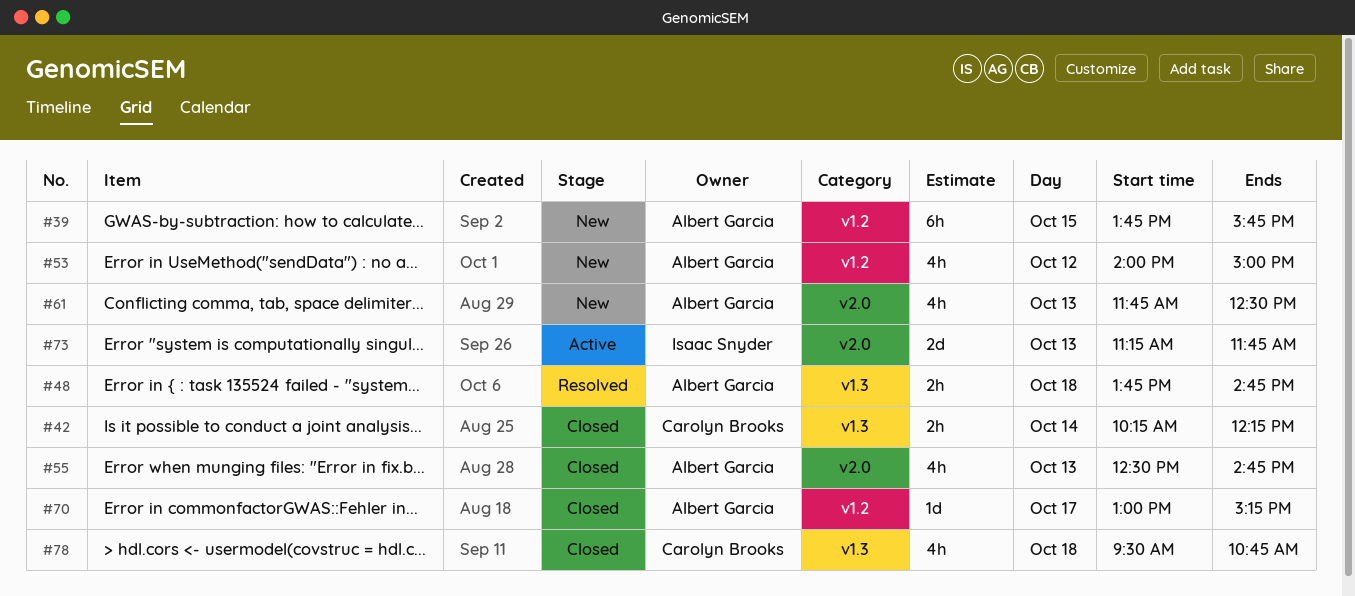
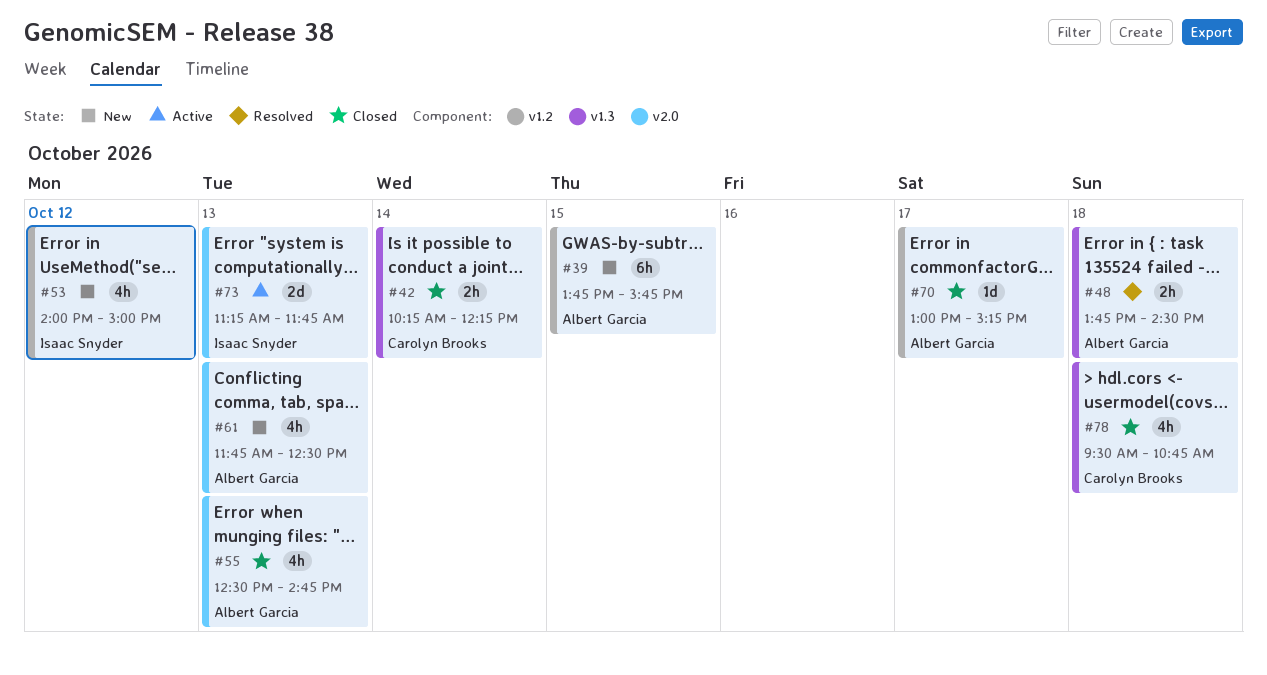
#48, ends: 14:45 -> 14:30
#53, owner: Albert Garcia -> Isaac Snyder

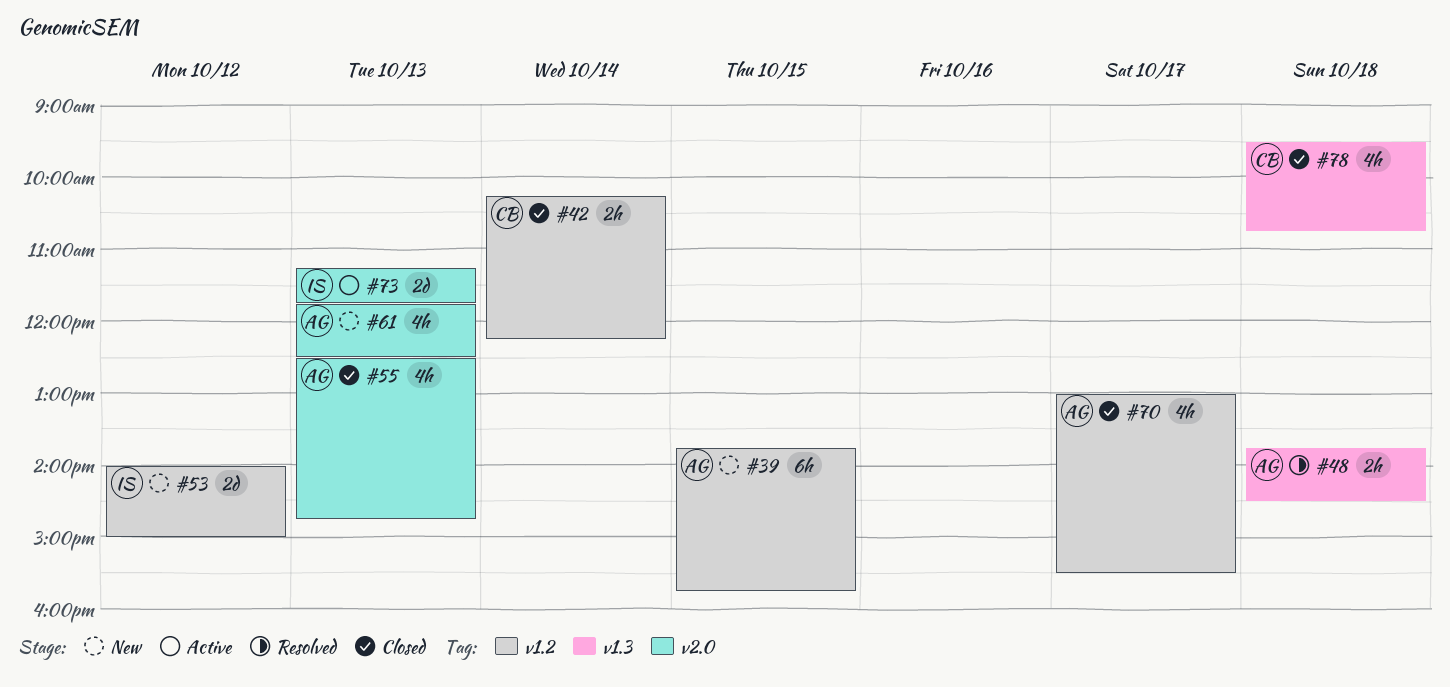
#42, label: v1.3 -> v1.2
#53, estimate: 4h -> 2d
#70, estimate: 1d -> 4h
#70, ends: 15:15 -> 15:30

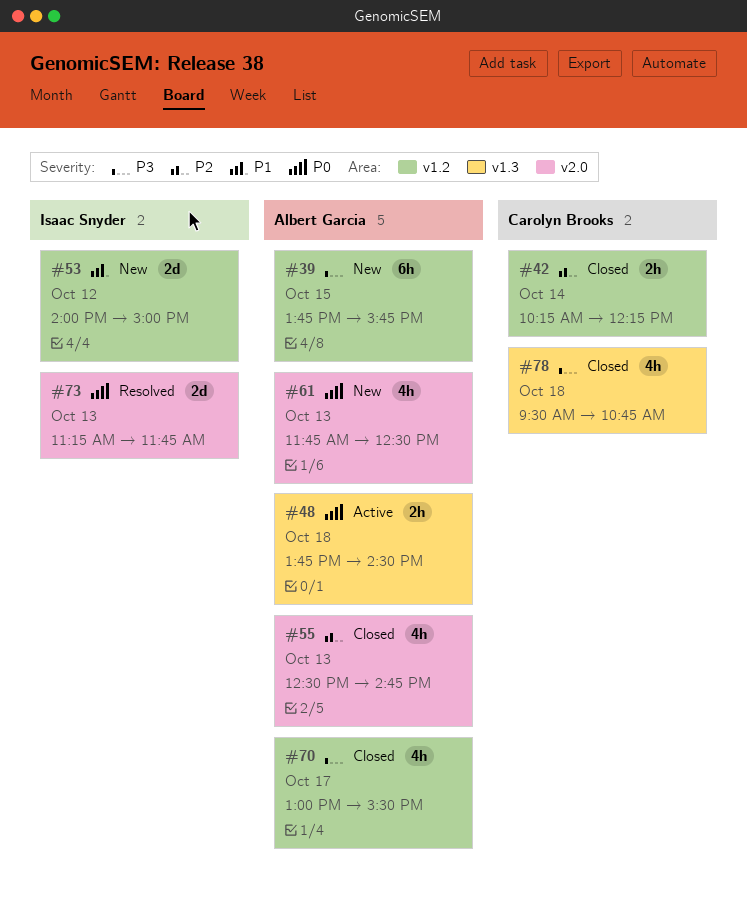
#48, status: Resolved -> Active
#73, status: Active -> Resolved

